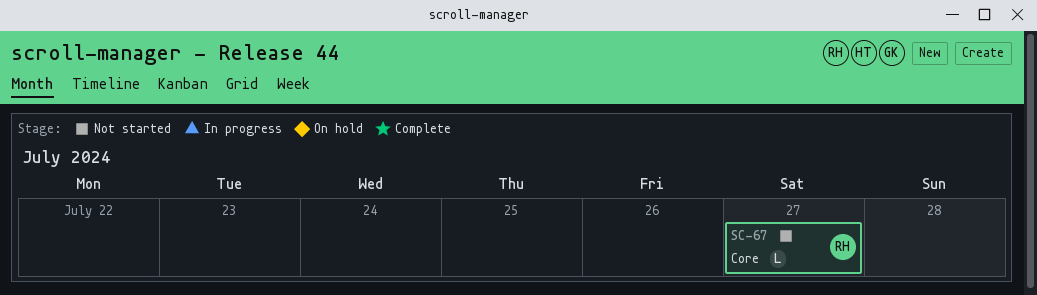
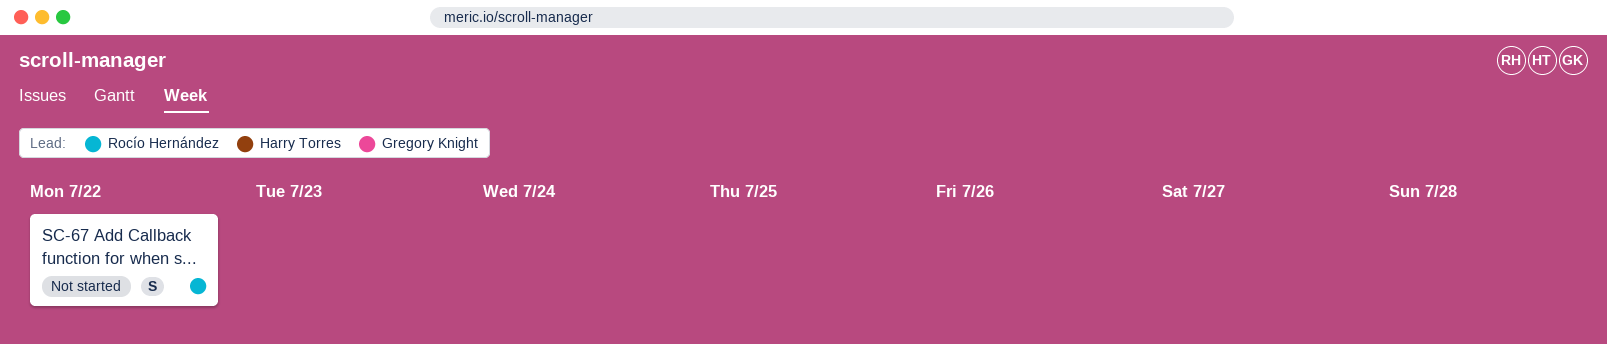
SC-67, estimate: L -> S
SC-67, due: Jul 27 -> Jul 22

